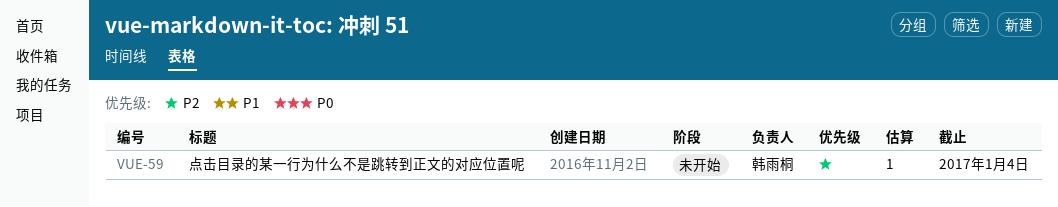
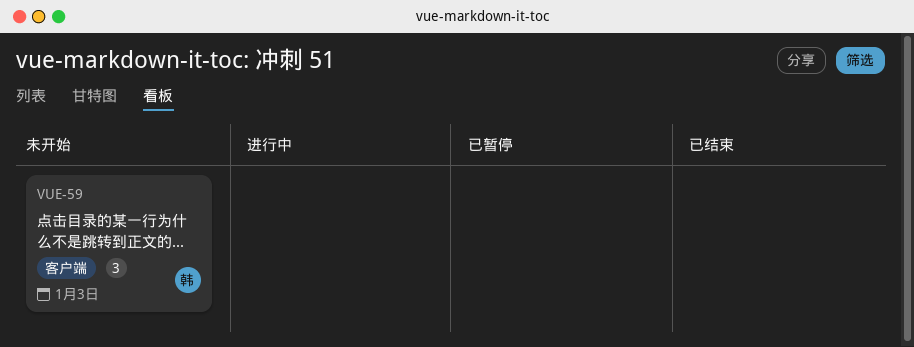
VUE-59, estimate: 1 -> 3
VUE-59, due: Jan 4 -> Jan 3

